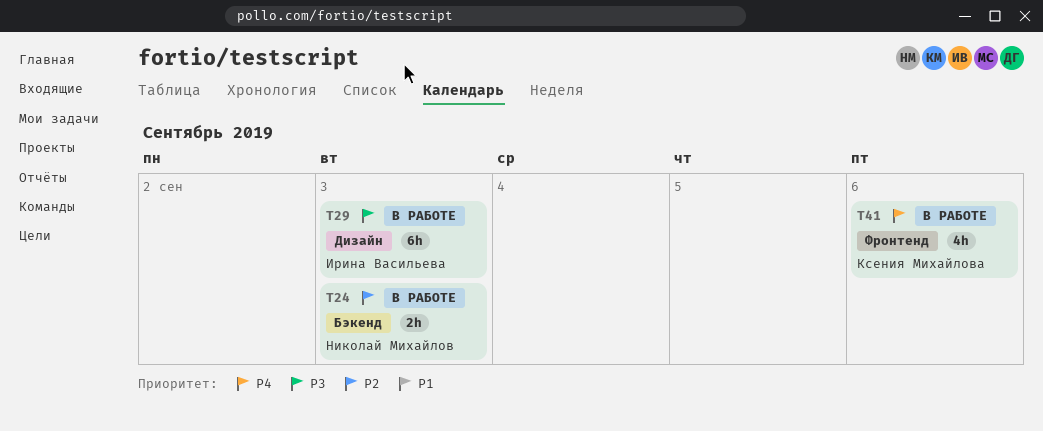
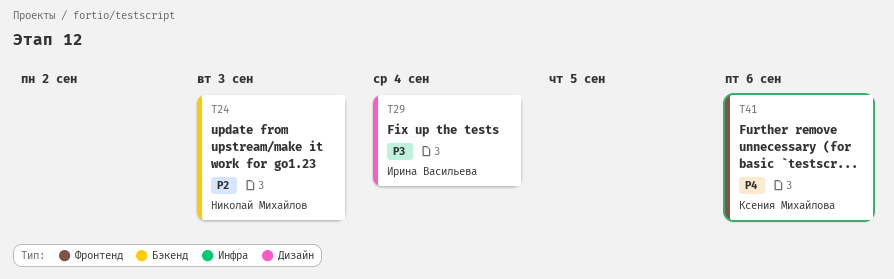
T29, due: Sep 3 -> Sep 4

